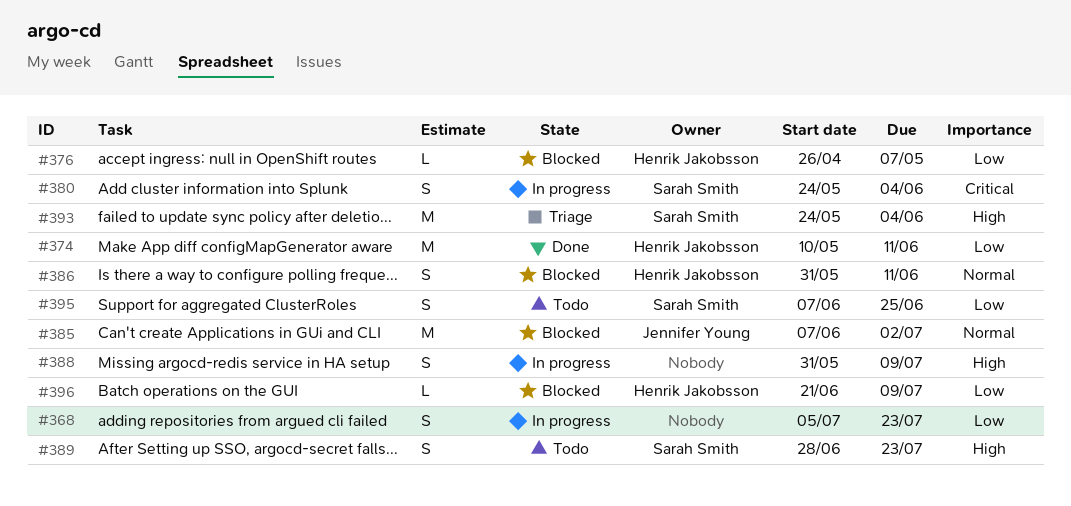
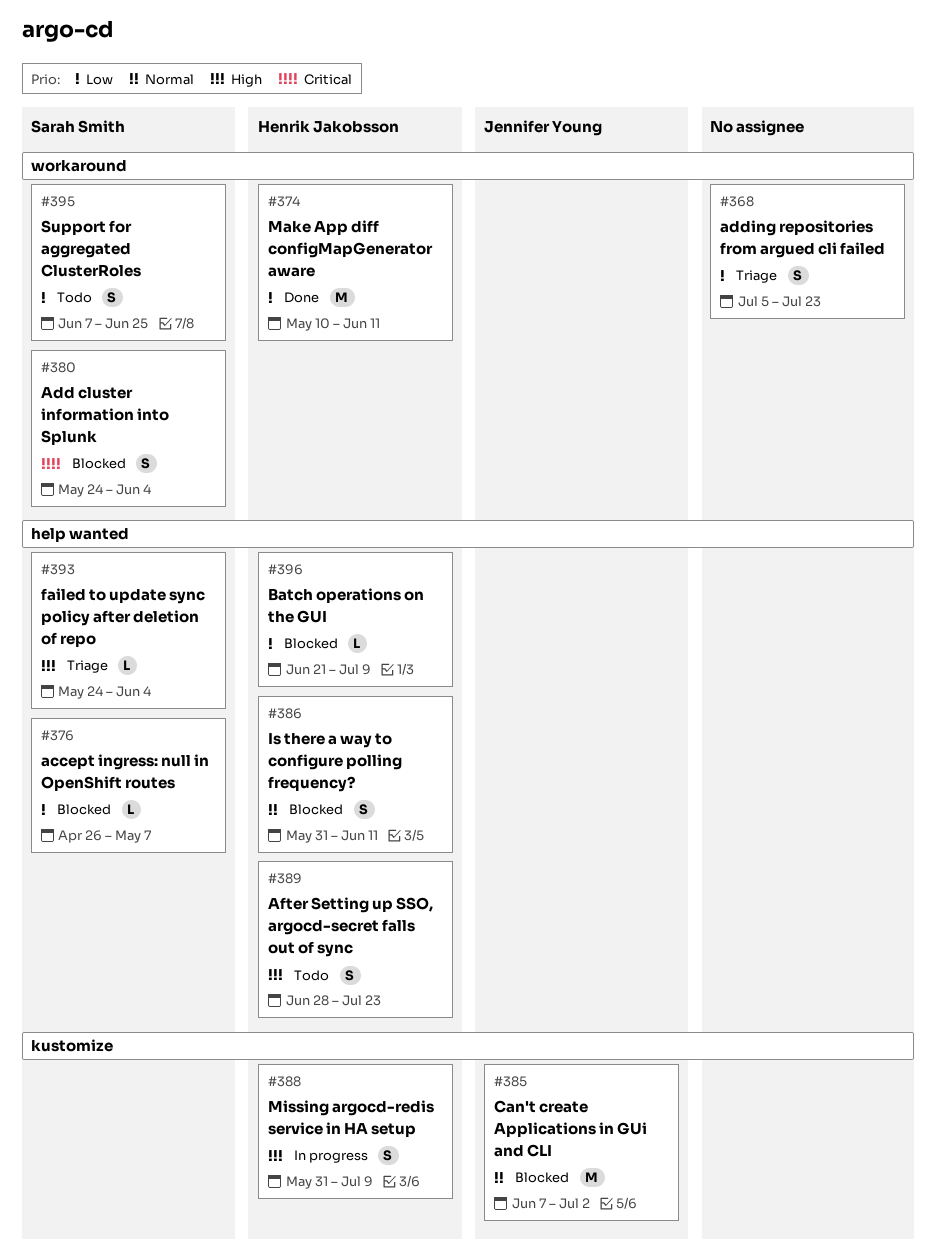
#368, status: In progress -> Triage
#376, owner: Henrik Jakobsson -> Sarah Smith
#380, status: In progress -> Blocked
#388, owner: none -> Henrik Jakobsson
#389, owner: Sarah Smith -> Henrik Jakobsson
#393, estimate: M -> L

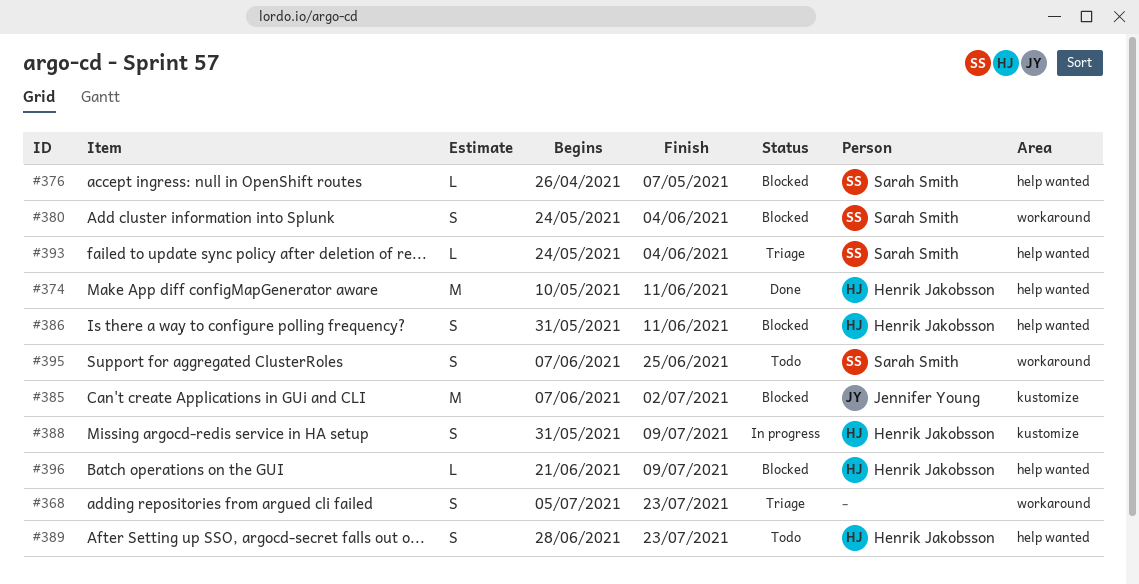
#374, label: workaround -> help wanted

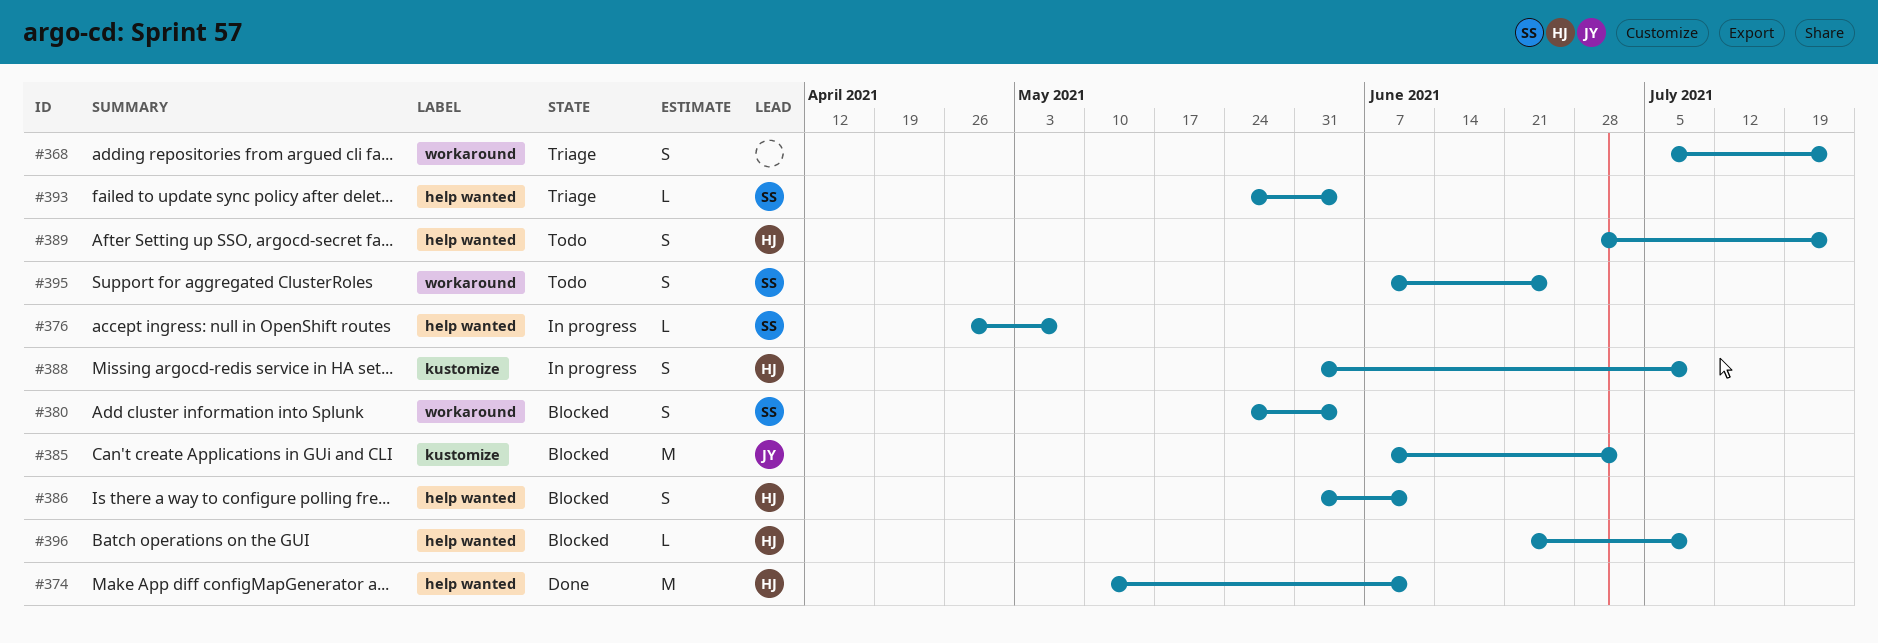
#376, status: Blocked -> In progress

